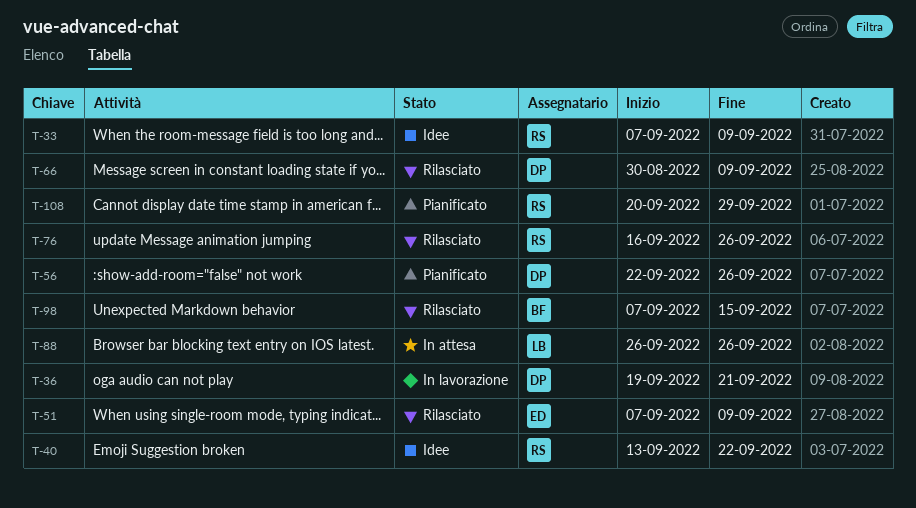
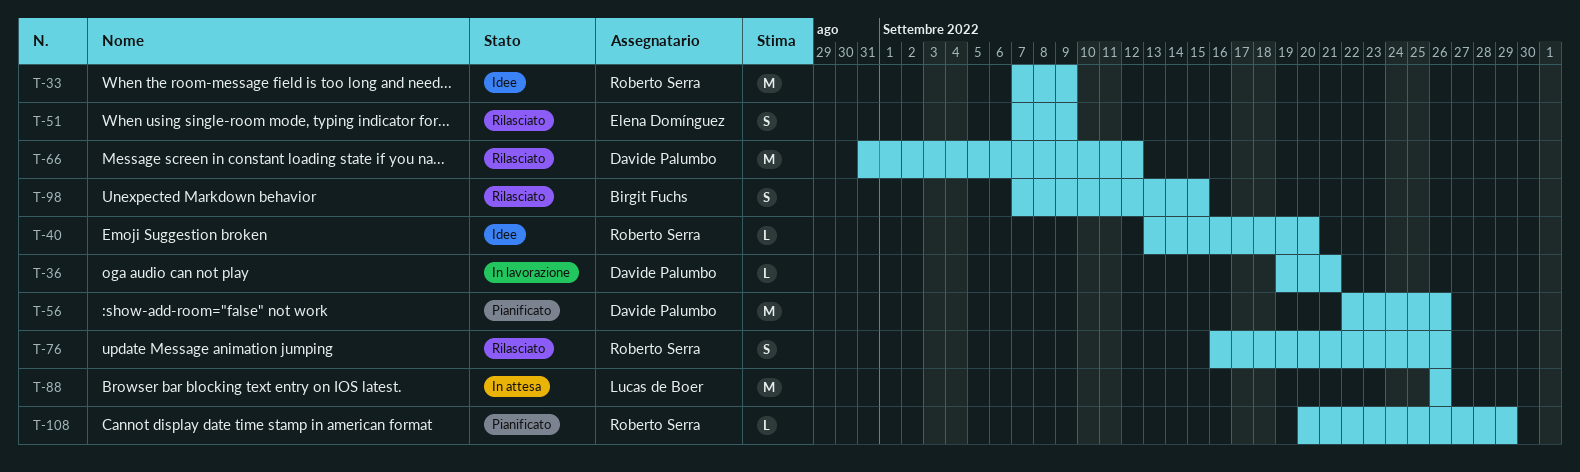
T-40, due: Sep 22 -> Sep 20
T-66, start: Aug 30 -> Aug 31
T-66, due: Sep 9 -> Sep 12

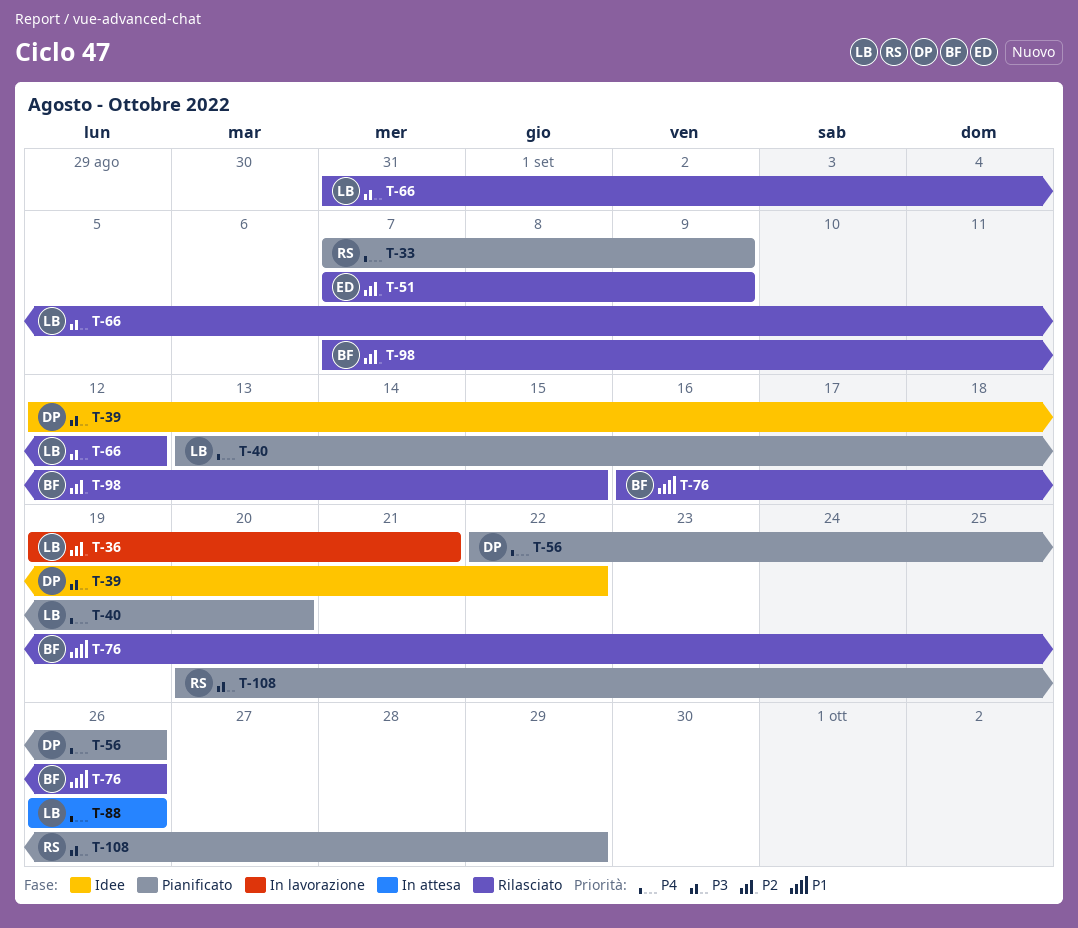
T-33, status: Idee -> Pianificato
T-36, owner: Davide Palumbo -> Lucas de Boer
T-39: none -> present
T-40, status: Idee -> Pianificato
T-40, owner: Roberto Serra -> Lucas de Boer
T-66, owner: Davide Palumbo -> Lucas de Boer
T-76, owner: Roberto Serra -> Birgit Fuchs

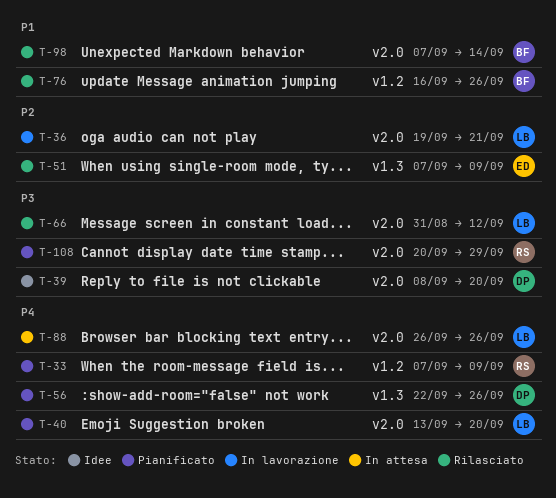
T-39, start: Sep 12 -> Sep 8
T-39, due: Sep 22 -> Sep 20
T-98, priority: P2 -> P1
T-98, due: Sep 15 -> Sep 14

